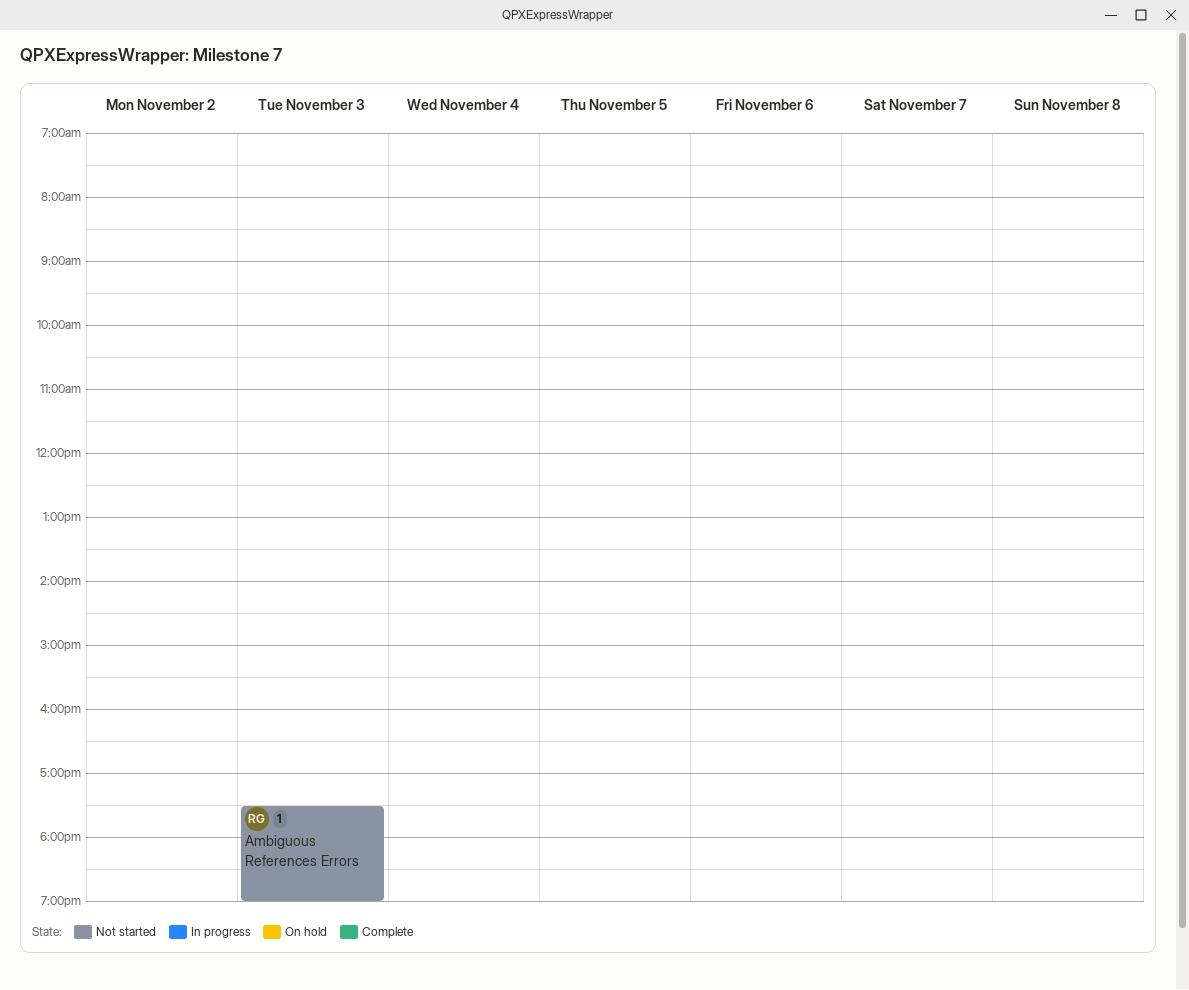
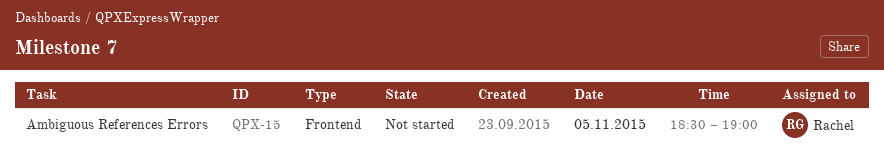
Ambiguous References Errors, day: Nov 3 -> Nov 5
Ambiguous References Errors, begins: 17:30 -> 18:30

